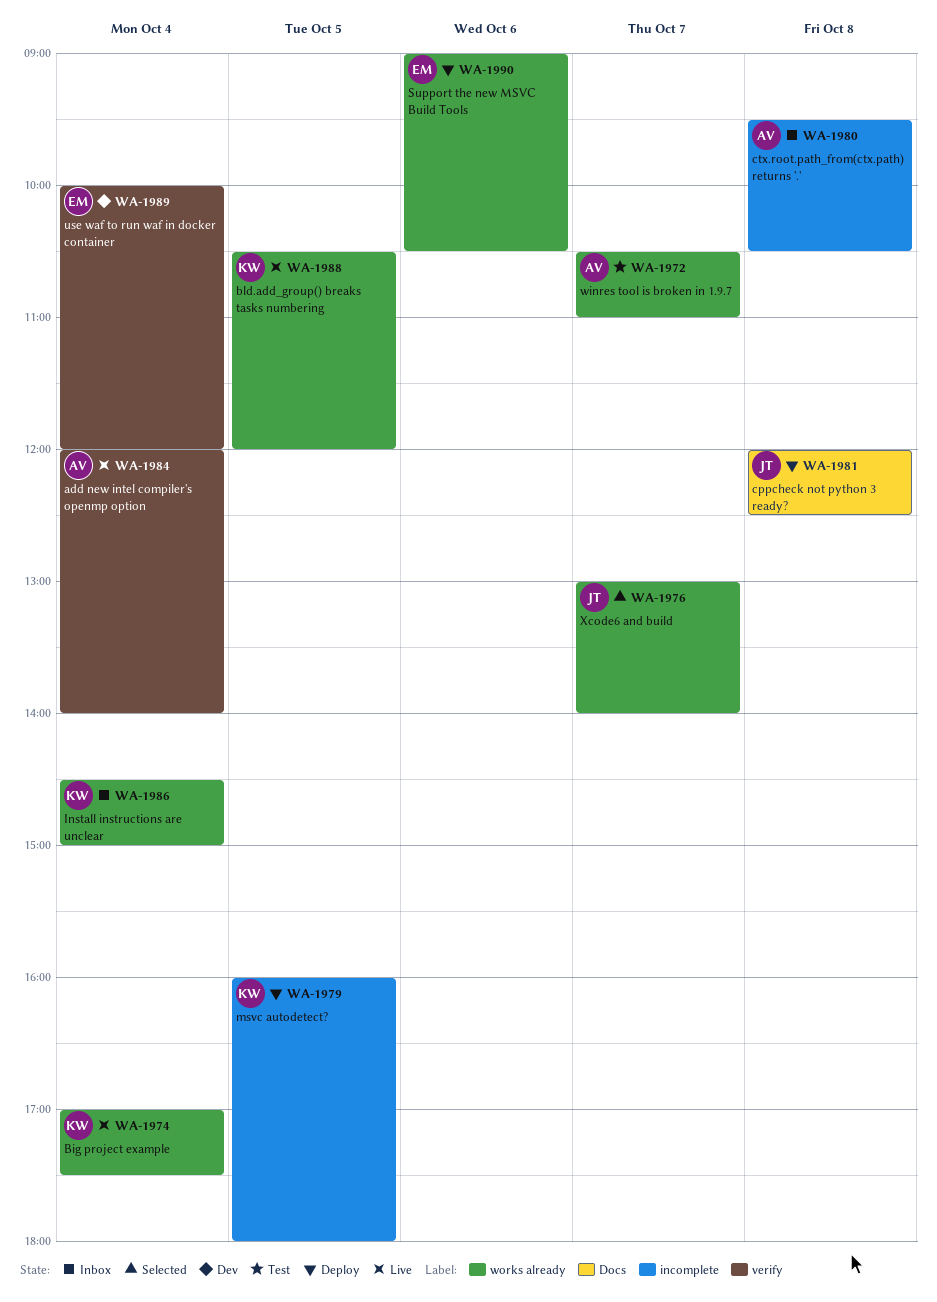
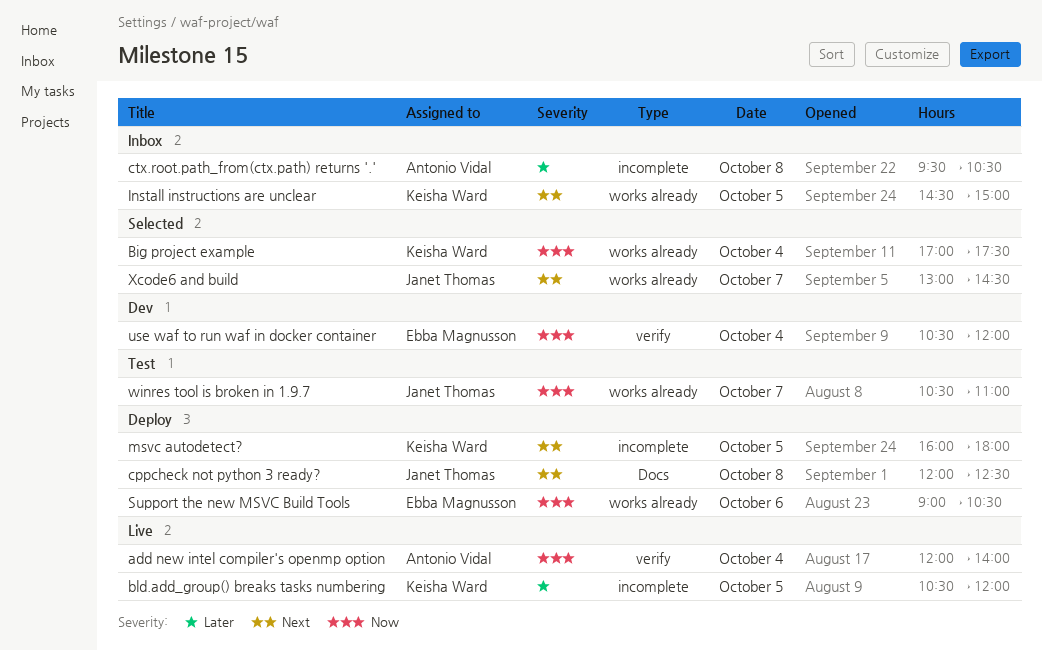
Big project example, status: Live -> Selected
bld.add_group() breaks tasks numbering, label: works already -> incomplete
Install instructions are unclear, day: Oct 4 -> Oct 5
use waf to run waf in docker container, begins: 10:00 -> 10:30
winres tool is broken in 1.9.7, owner: Antonio Vidal -> Janet Thomas
Xcode6 and build, ends: 14:00 -> 14:30

